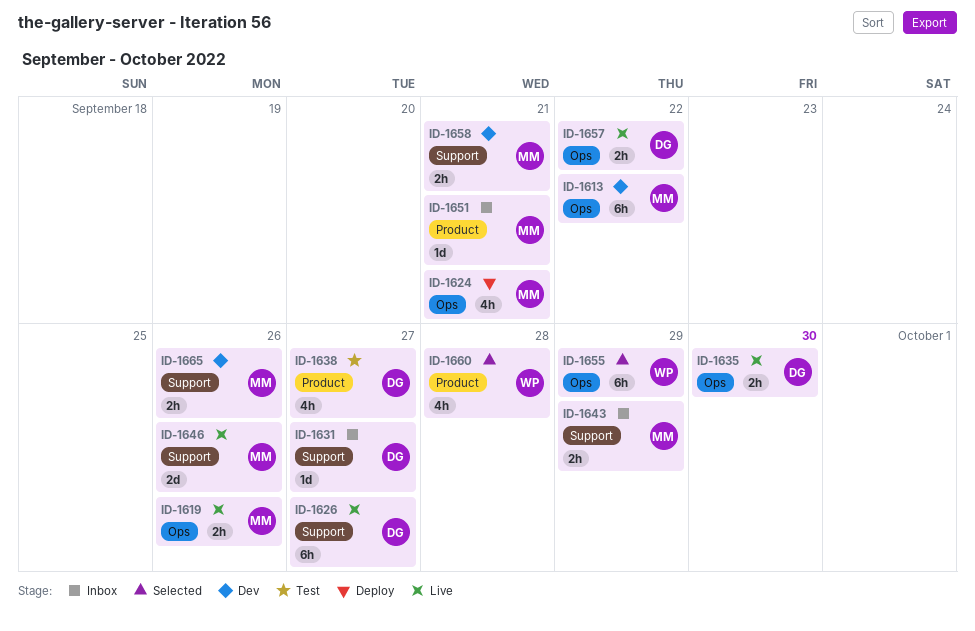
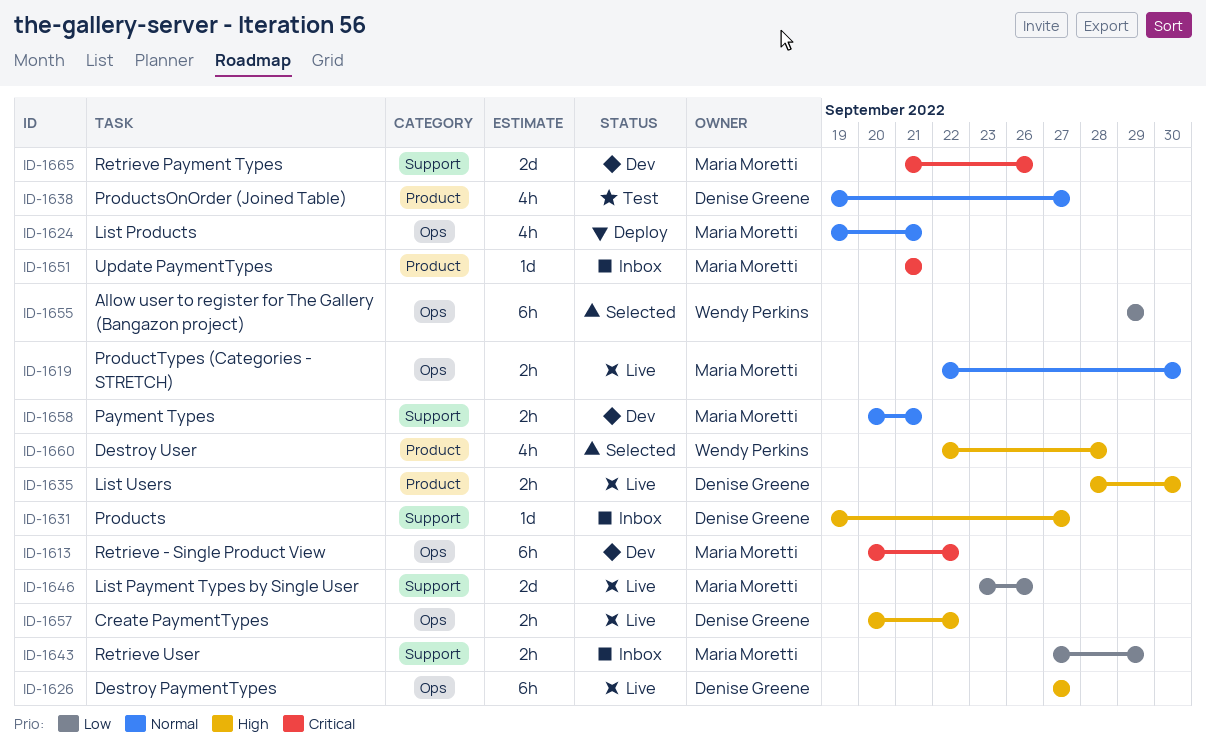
ID-1619, due: Sep 26 -> Sep 30
ID-1626, label: Support -> Ops
ID-1635, label: Ops -> Product
ID-1665, estimate: 2h -> 2d

